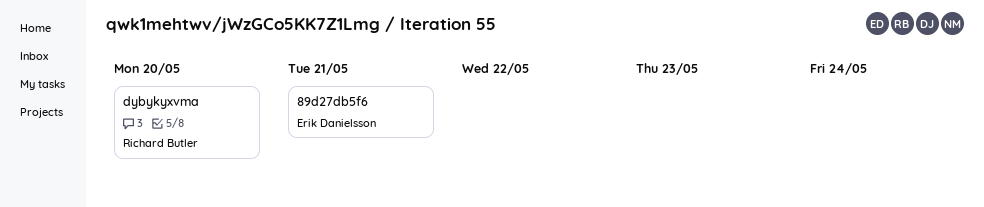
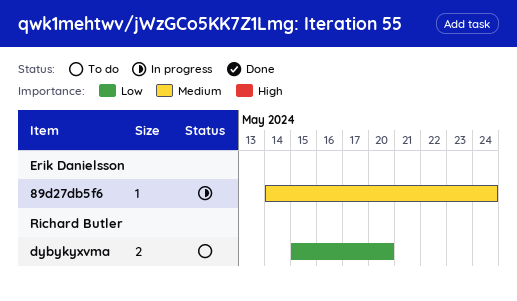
89d27db5f6, due: May 21 -> May 24

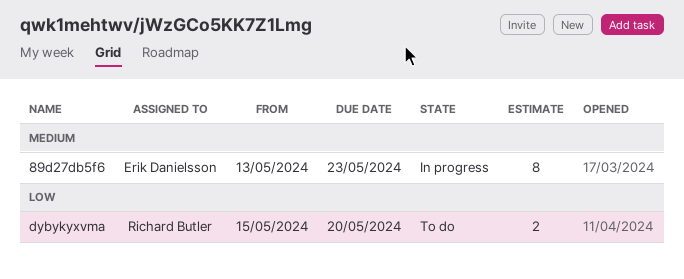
89d27db5f6, estimate: 1 -> 8
89d27db5f6, start: May 14 -> May 13
89d27db5f6, due: May 24 -> May 23

